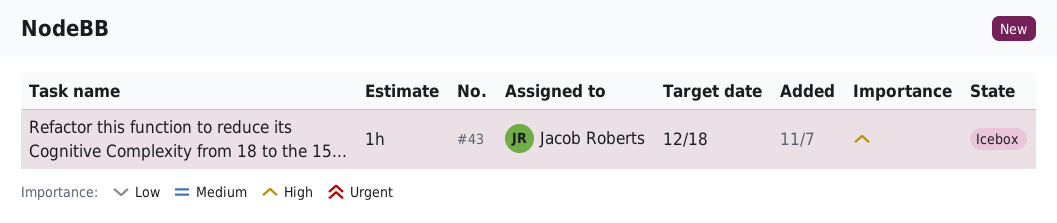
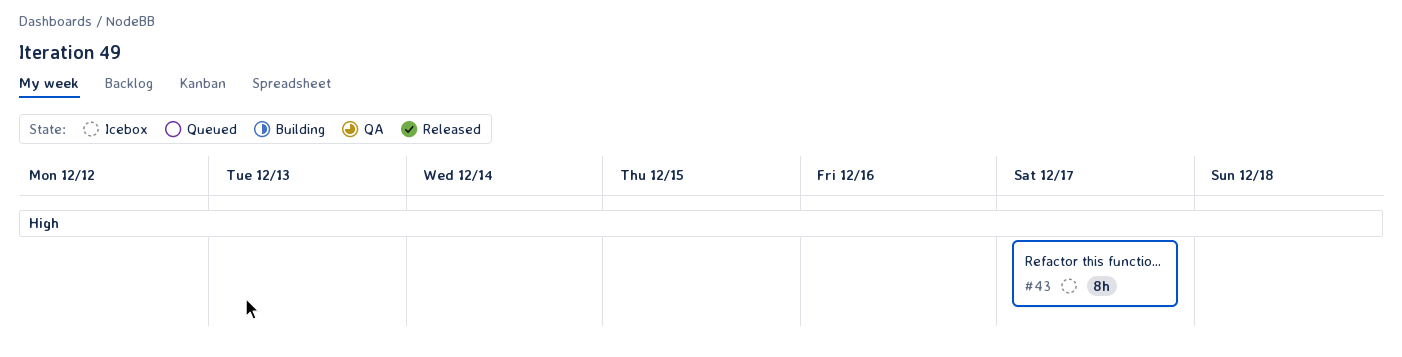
#43, estimate: 1h -> 8h
#43, due: Dec 18 -> Dec 17

